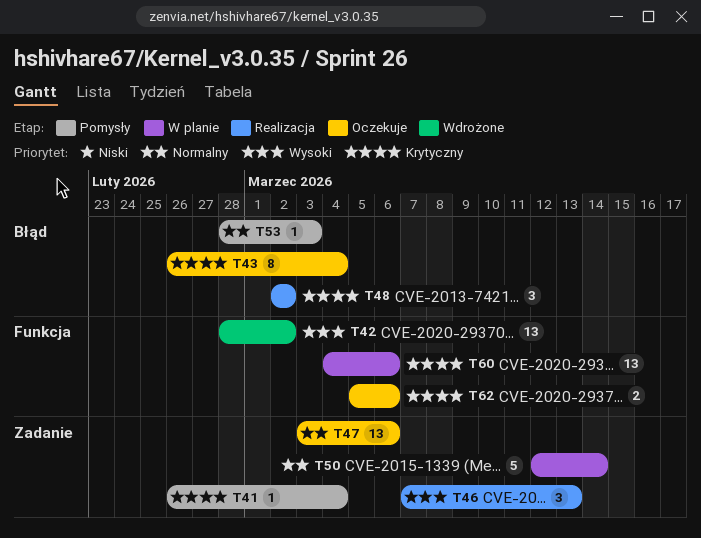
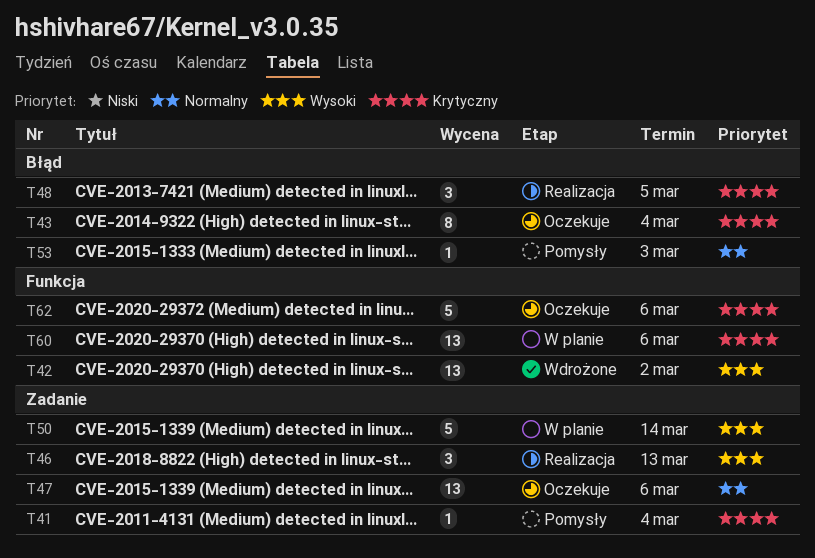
T48, due: Mar 2 -> Mar 5
T50, priority: Normalny -> Wysoki
T62, estimate: 2 -> 5

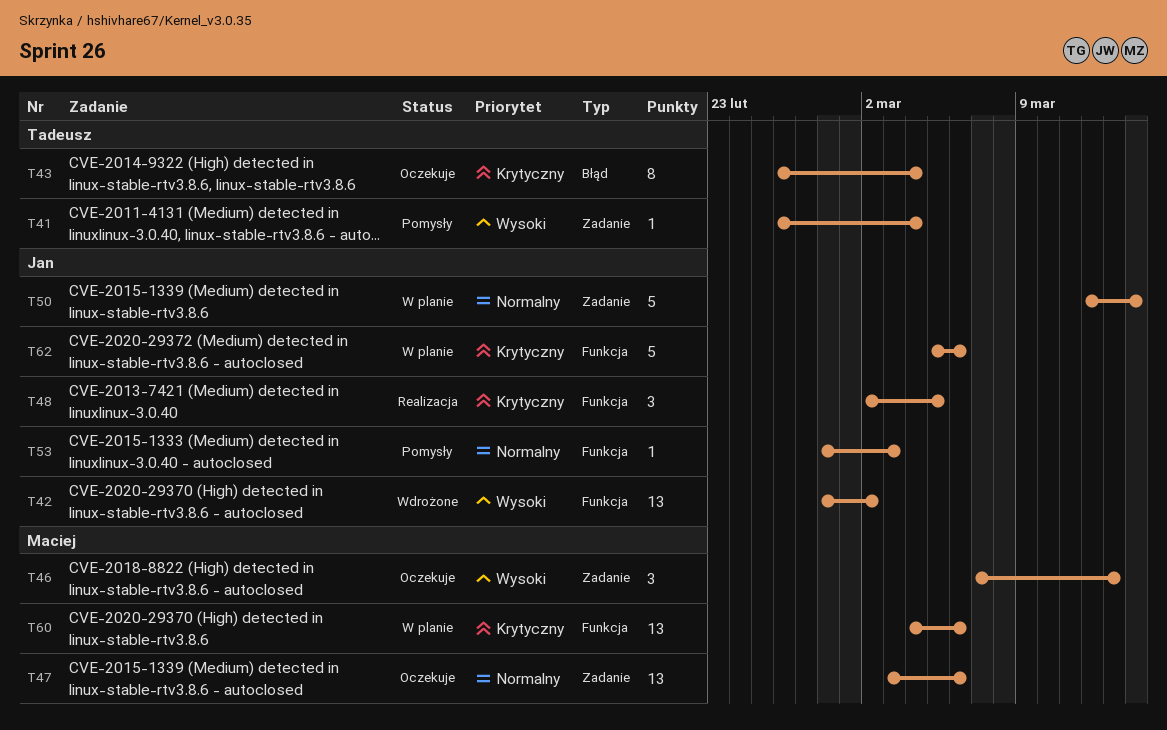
T41, priority: Krytyczny -> Wysoki
T46, status: Realizacja -> Oczekuje
T48, label: Błąd -> Funkcja
T50, priority: Wysoki -> Normalny
T53, label: Błąd -> Funkcja
T62, status: Oczekuje -> W planie

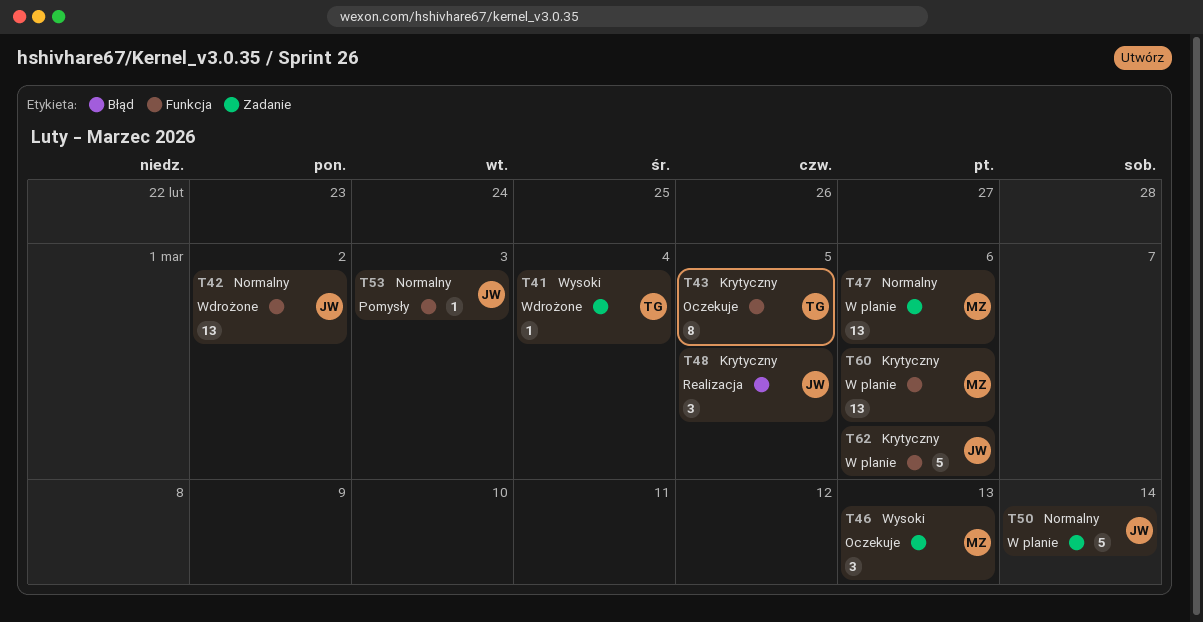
T41, status: Pomysły -> Wdrożone
T42, priority: Wysoki -> Normalny
T43, label: Błąd -> Funkcja
T43, due: Mar 4 -> Mar 5
T47, status: Oczekuje -> W planie
T48, label: Funkcja -> Błąd

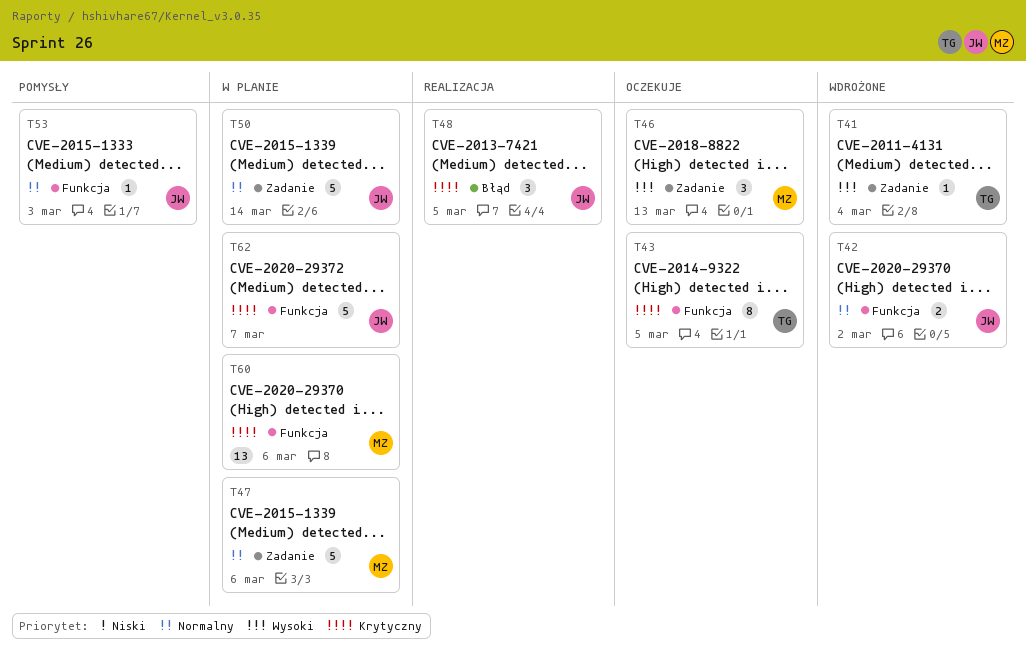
T42, estimate: 13 -> 2
T47, estimate: 13 -> 5
T62, due: Mar 6 -> Mar 7

